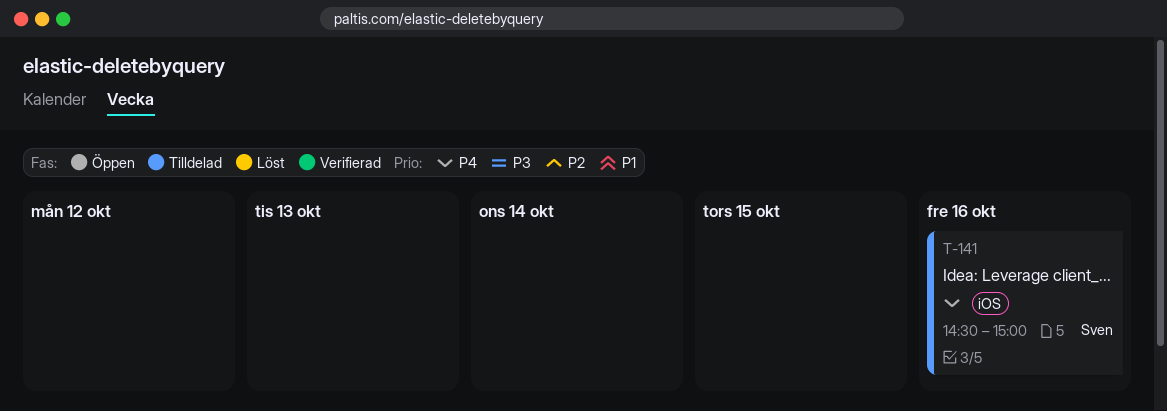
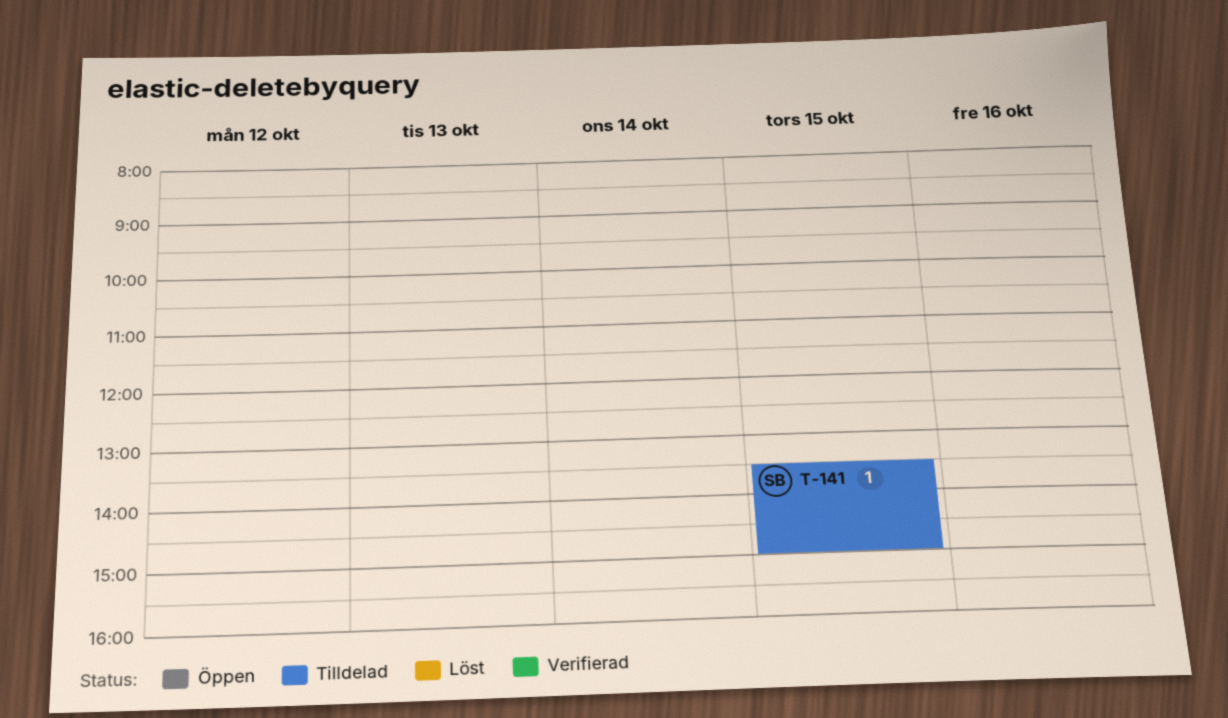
T-141, day: Oct 16 -> Oct 15
T-141, begins: 14:30 -> 13:30

